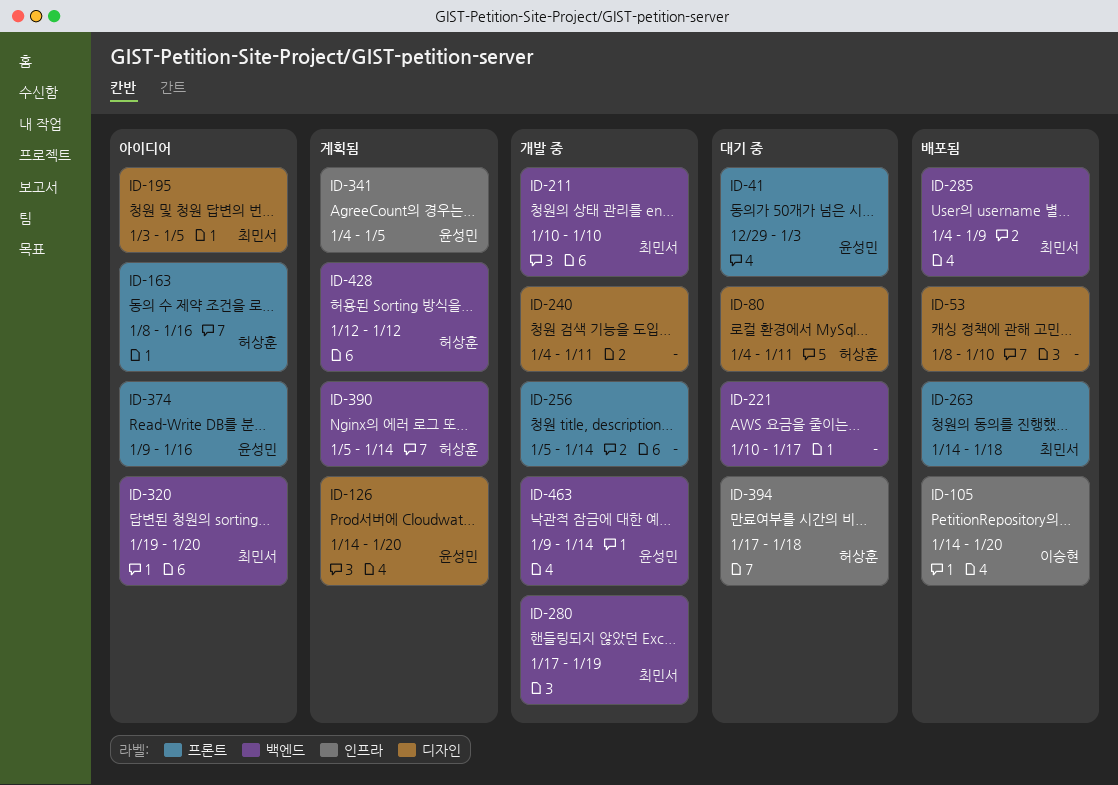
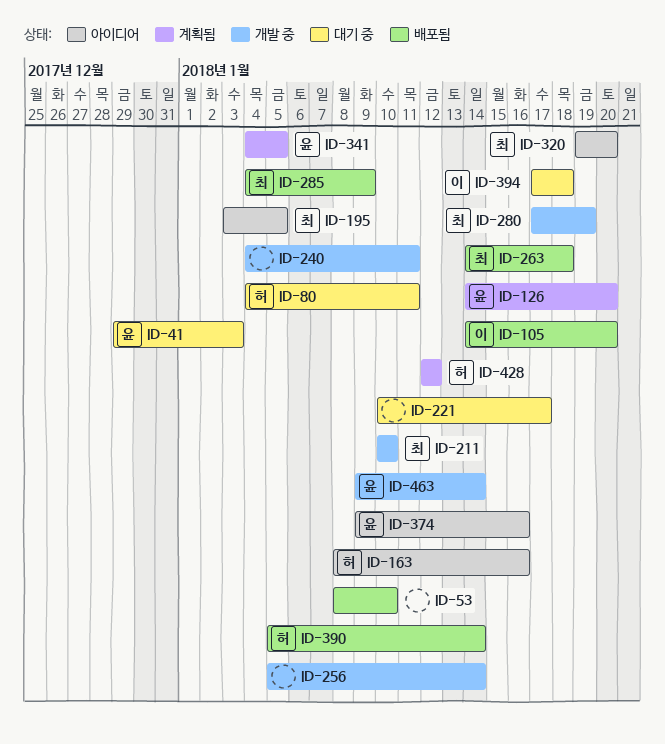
ID-390, status: 계획됨 -> 배포됨
ID-394, owner: 허상훈 -> 이승현

